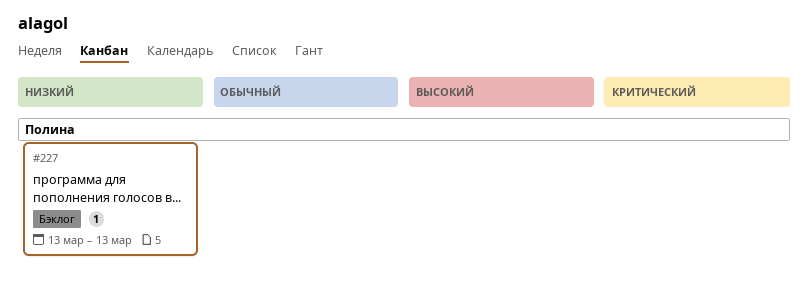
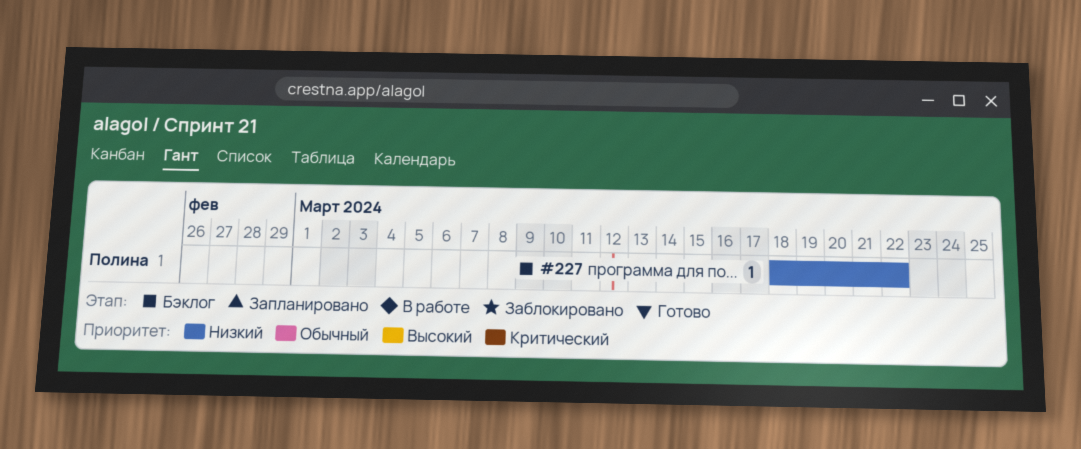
#227, start: Mar 13 -> Mar 18
#227, due: Mar 13 -> Mar 22

